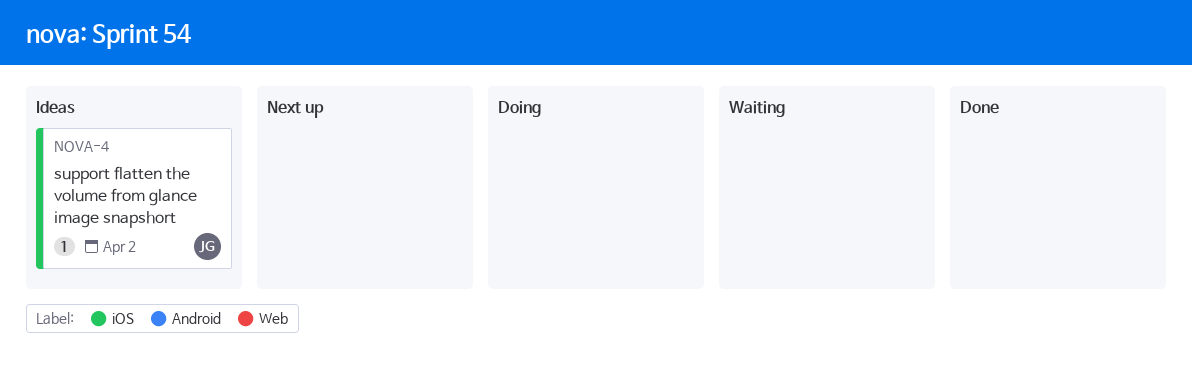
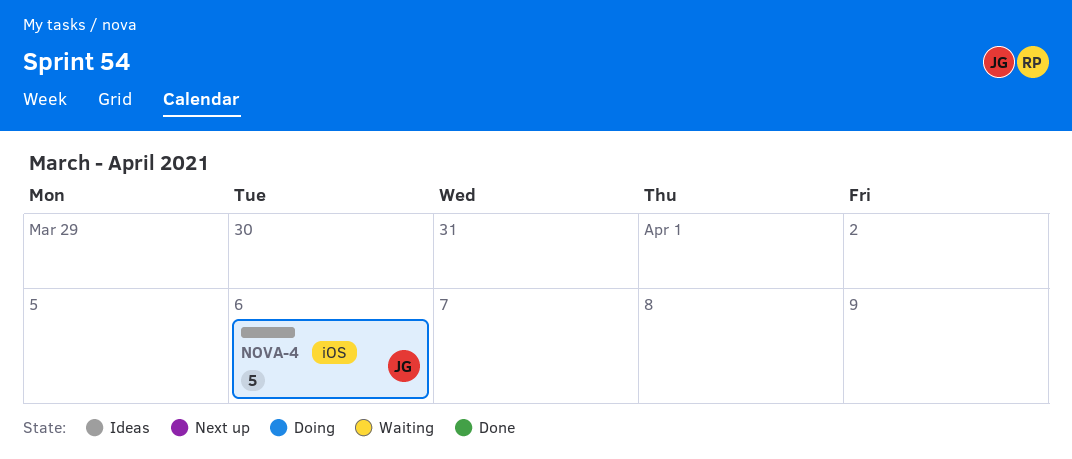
NOVA-4, estimate: 1 -> 5
NOVA-4, due: Apr 2 -> Apr 6

